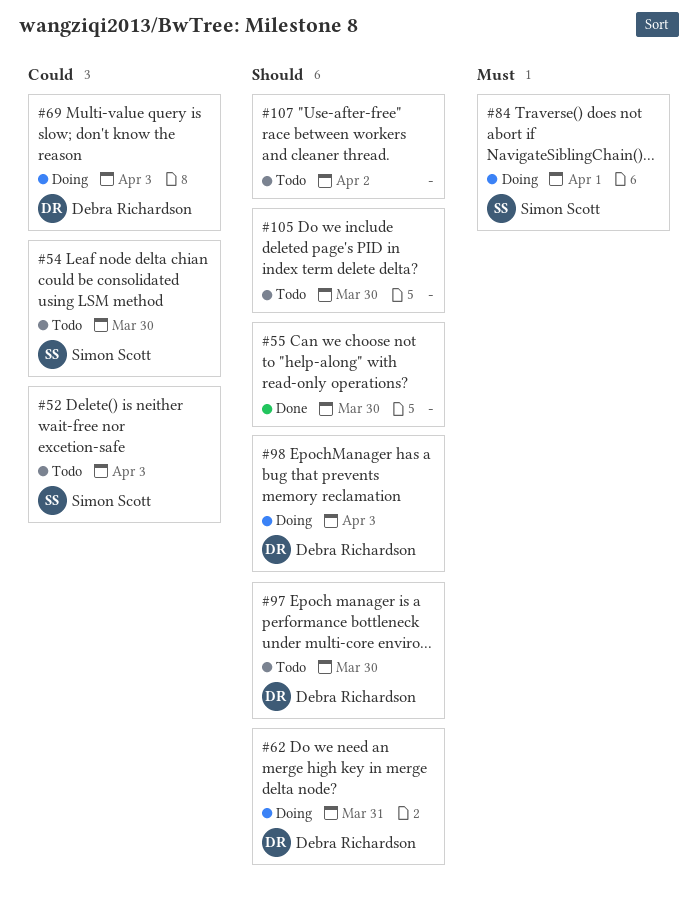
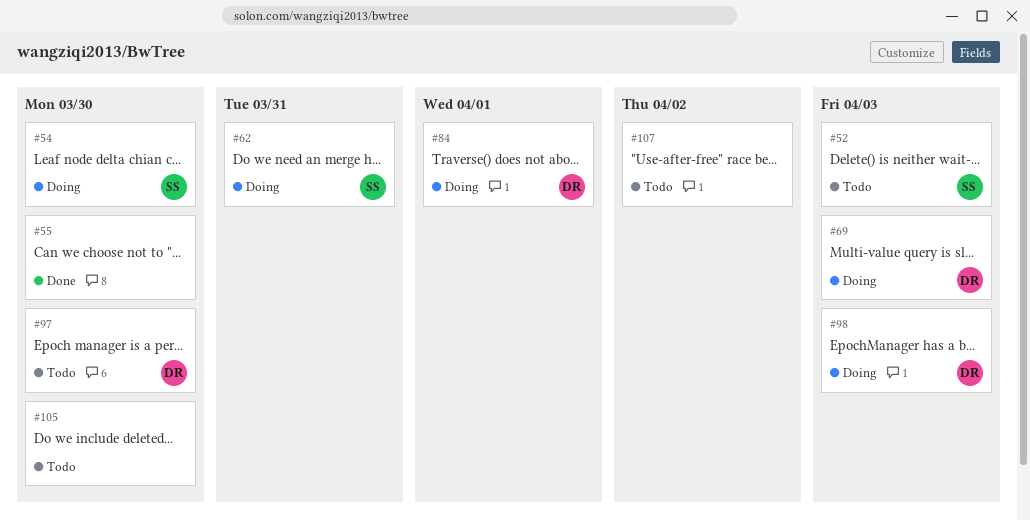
#54, status: Todo -> Doing
#62, owner: Debra Richardson -> Simon Scott
#84, owner: Simon Scott -> Debra Richardson

